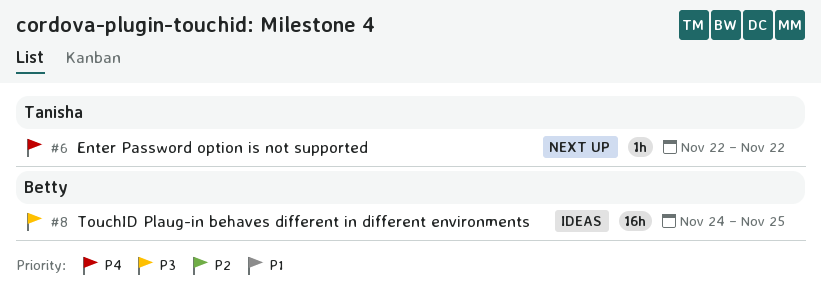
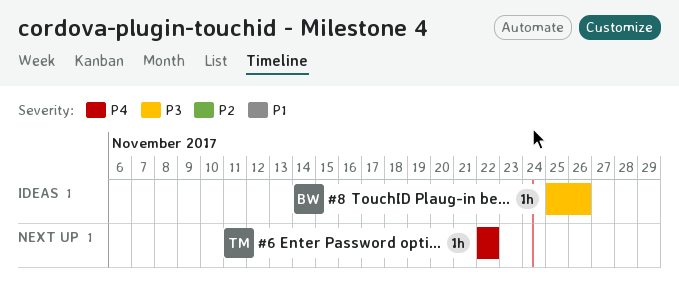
#8, estimate: 16h -> 1h
#8, start: Nov 24 -> Nov 25
#8, due: Nov 25 -> Nov 26

